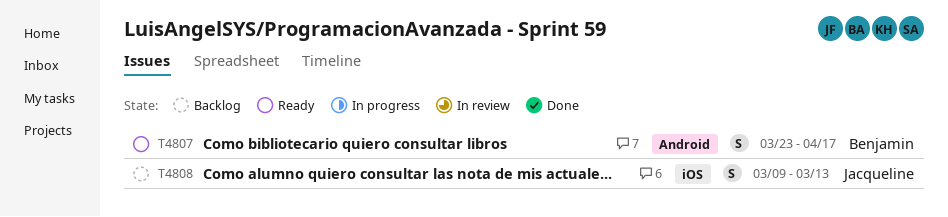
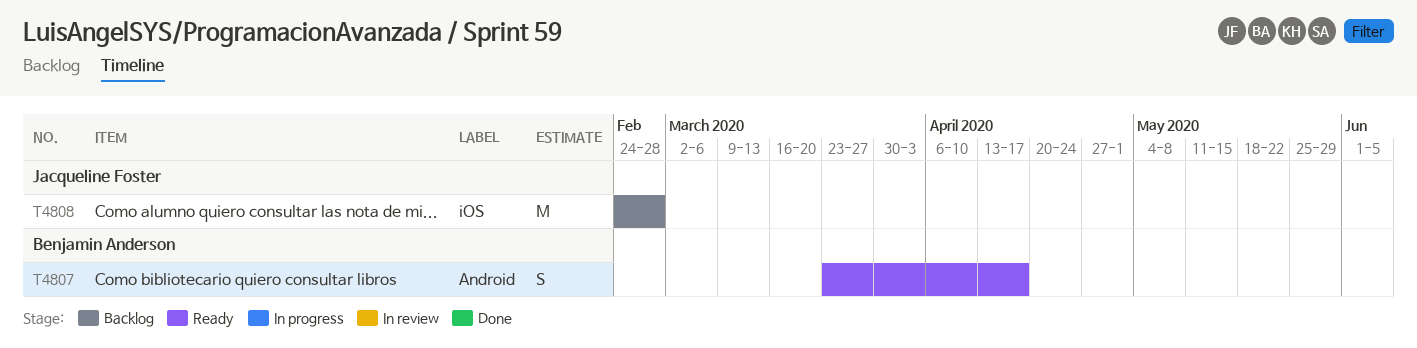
T4808, estimate: S -> M
T4808, start: Mar 9 -> Feb 24
T4808, due: Mar 13 -> Feb 28

